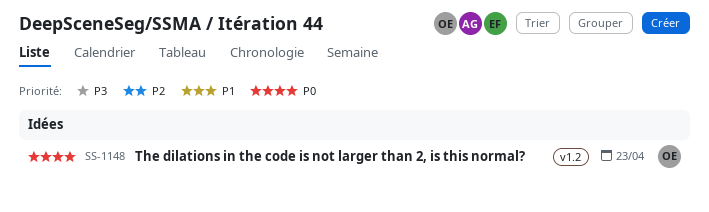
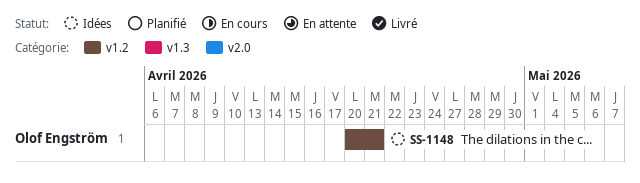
SS-1148, due: Apr 23 -> Apr 21

